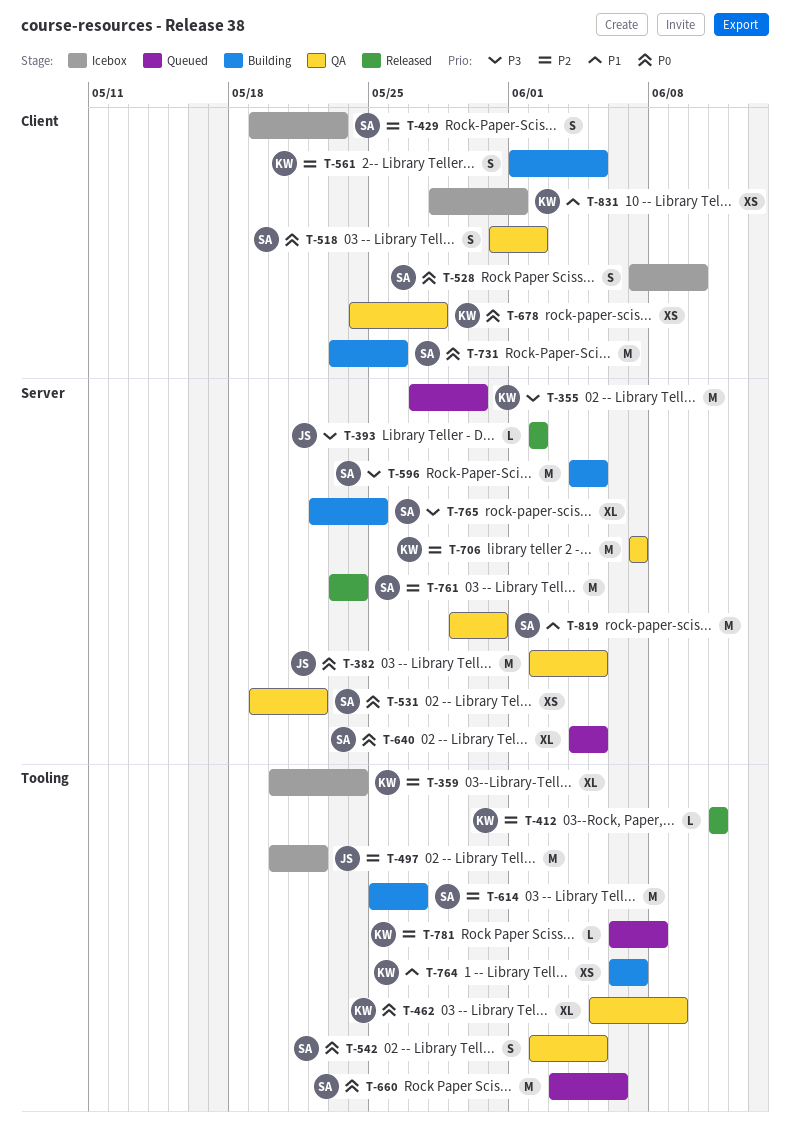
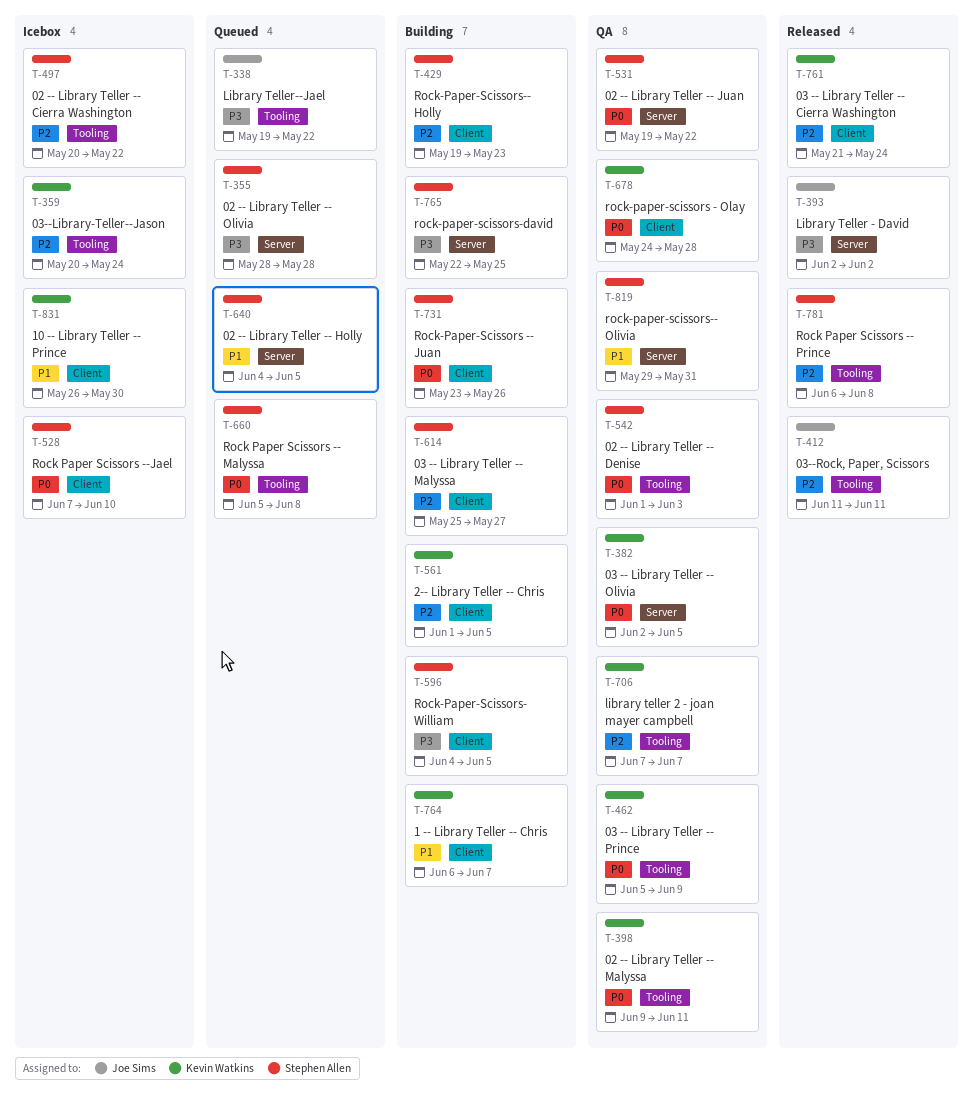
T-338: none -> present
T-355, owner: Kevin Watkins -> Stephen Allen
T-355, start: May 27 -> May 28
T-355, due: May 30 -> May 28
T-382, owner: Joe Sims -> Kevin Watkins
T-398: none -> present
T-412, owner: Kevin Watkins -> Joe Sims
T-429, status: Icebox -> Building
T-497, owner: Joe Sims -> Stephen Allen
T-518: present -> none
T-542, start: Jun 2 -> Jun 1
T-542, due: Jun 5 -> Jun 3
T-596, label: Server -> Client
T-614, label: Tooling -> Client
T-640, priority: P0 -> P1
T-660, start: Jun 3 -> Jun 5
T-660, due: Jun 6 -> Jun 8
T-706, label: Server -> Tooling
T-761, owner: Stephen Allen -> Kevin Watkins
T-761, label: Server -> Client
T-761, start: May 23 -> May 21
T-764, label: Tooling -> Client
T-781, status: Queued -> Released
T-781, owner: Kevin Watkins -> Stephen Allen
T-831, start: May 28 -> May 26
T-831, due: Jun 1 -> May 30

